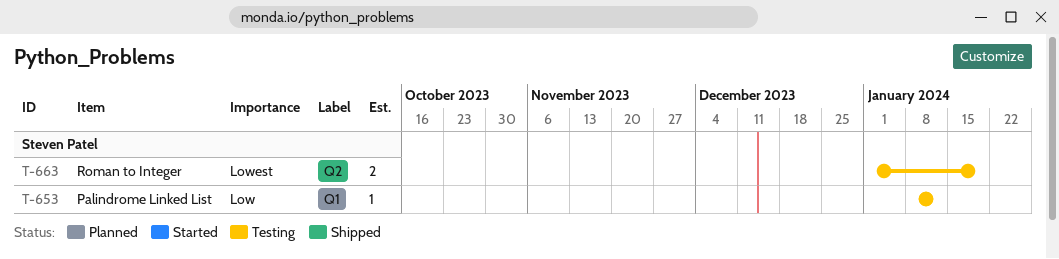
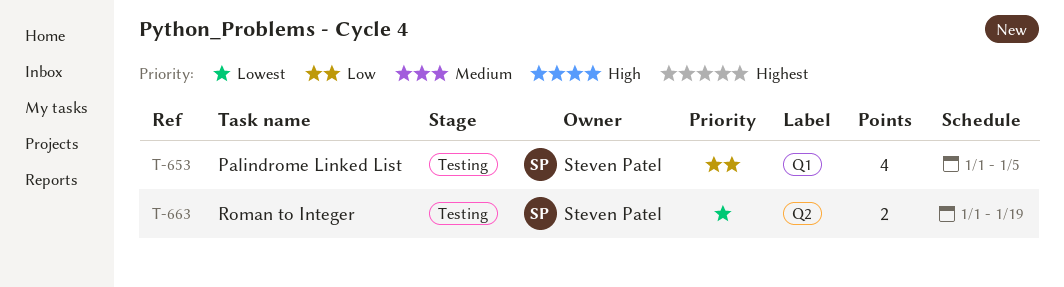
T-653, estimate: 1 -> 4
T-653, start: Jan 8 -> Jan 1
T-653, due: Jan 12 -> Jan 5

